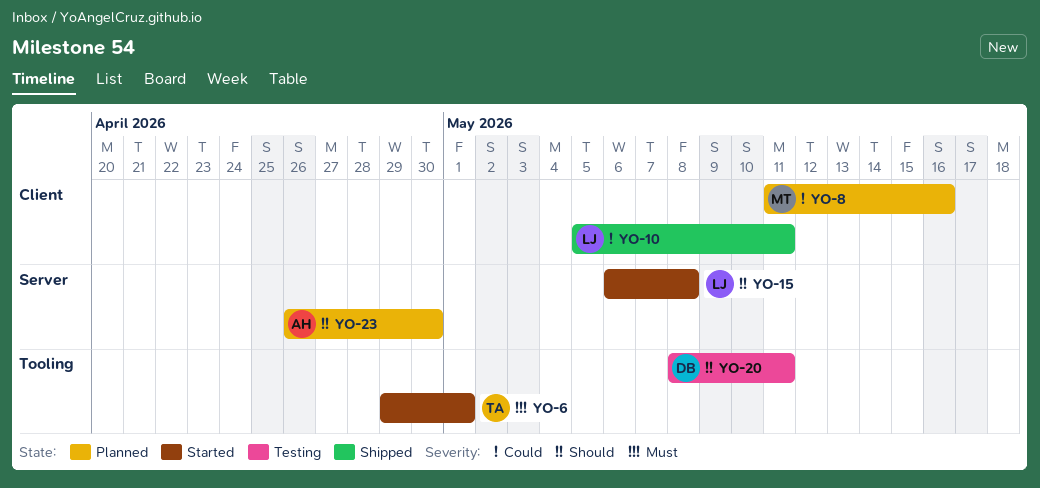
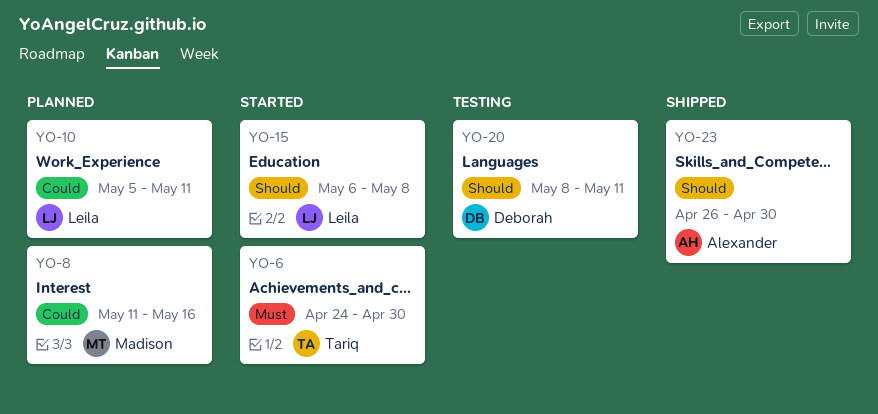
YO-6, start: Apr 29 -> Apr 24
YO-6, due: May 1 -> Apr 30
YO-10, status: Shipped -> Planned
YO-23, status: Planned -> Shipped

